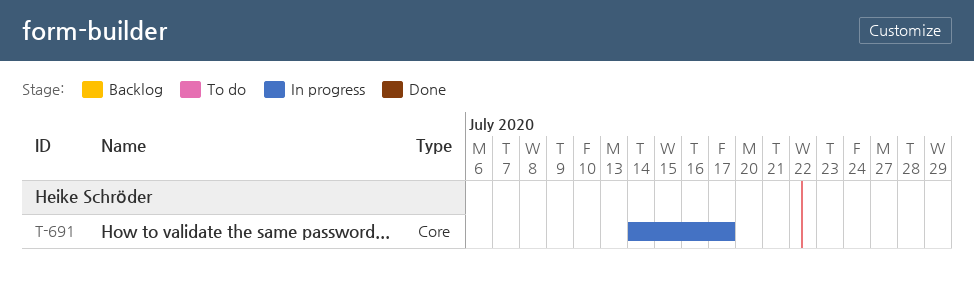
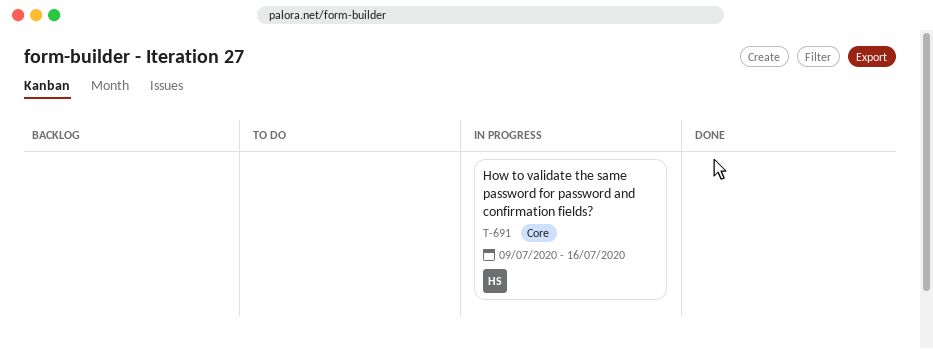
T-691, start: Jul 14 -> Jul 9
T-691, due: Jul 17 -> Jul 16

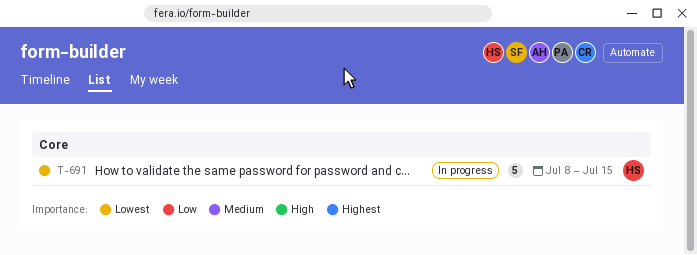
T-691, start: Jul 9 -> Jul 8
T-691, due: Jul 16 -> Jul 15

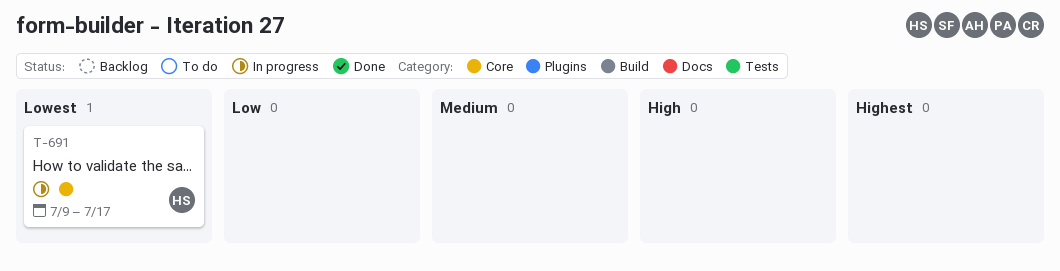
T-691, start: Jul 8 -> Jul 9
T-691, due: Jul 15 -> Jul 17

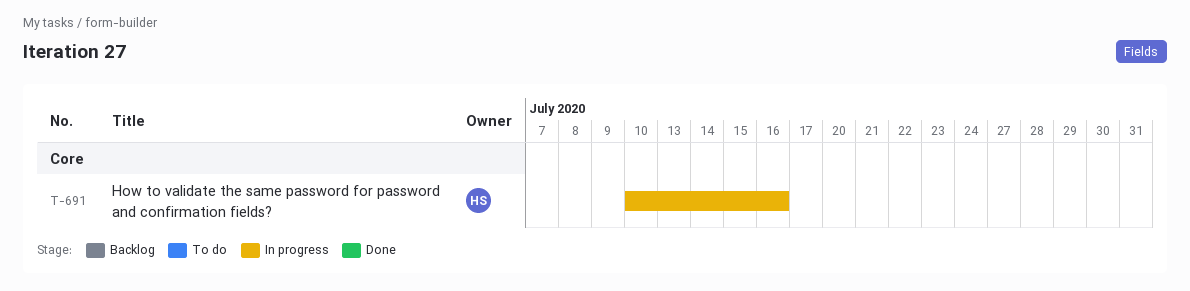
T-691, start: Jul 9 -> Jul 10
T-691, due: Jul 17 -> Jul 16

